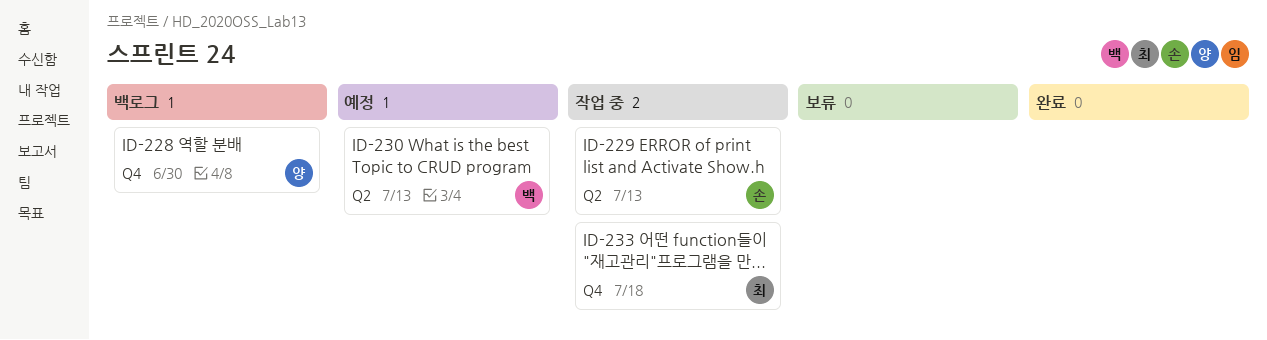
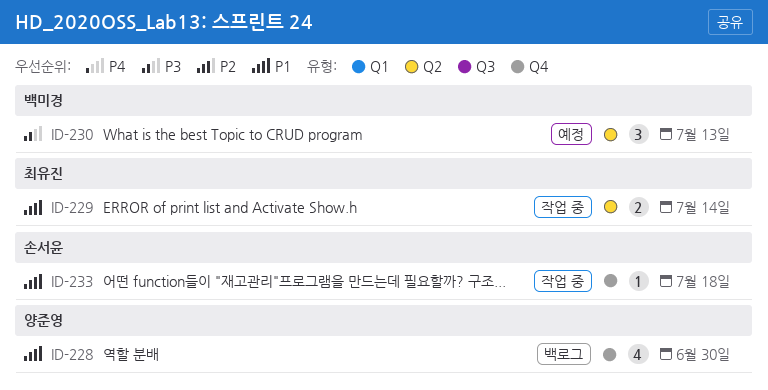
ID-229, owner: 손서윤 -> 최유진
ID-229, due: Jul 13 -> Jul 14
ID-233, owner: 최유진 -> 손서윤

